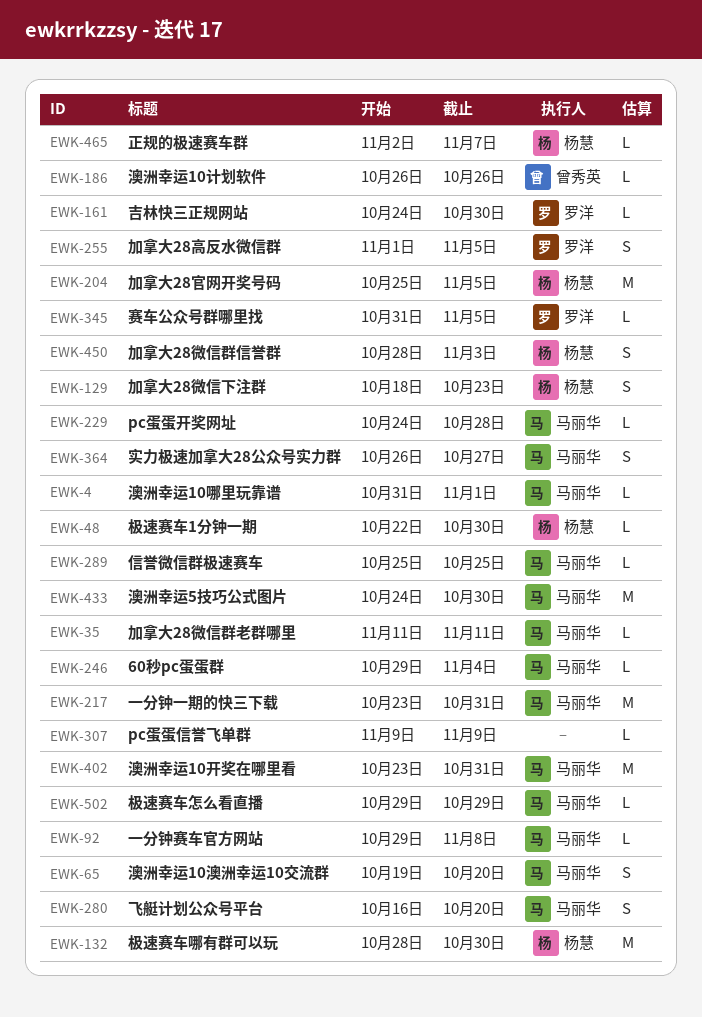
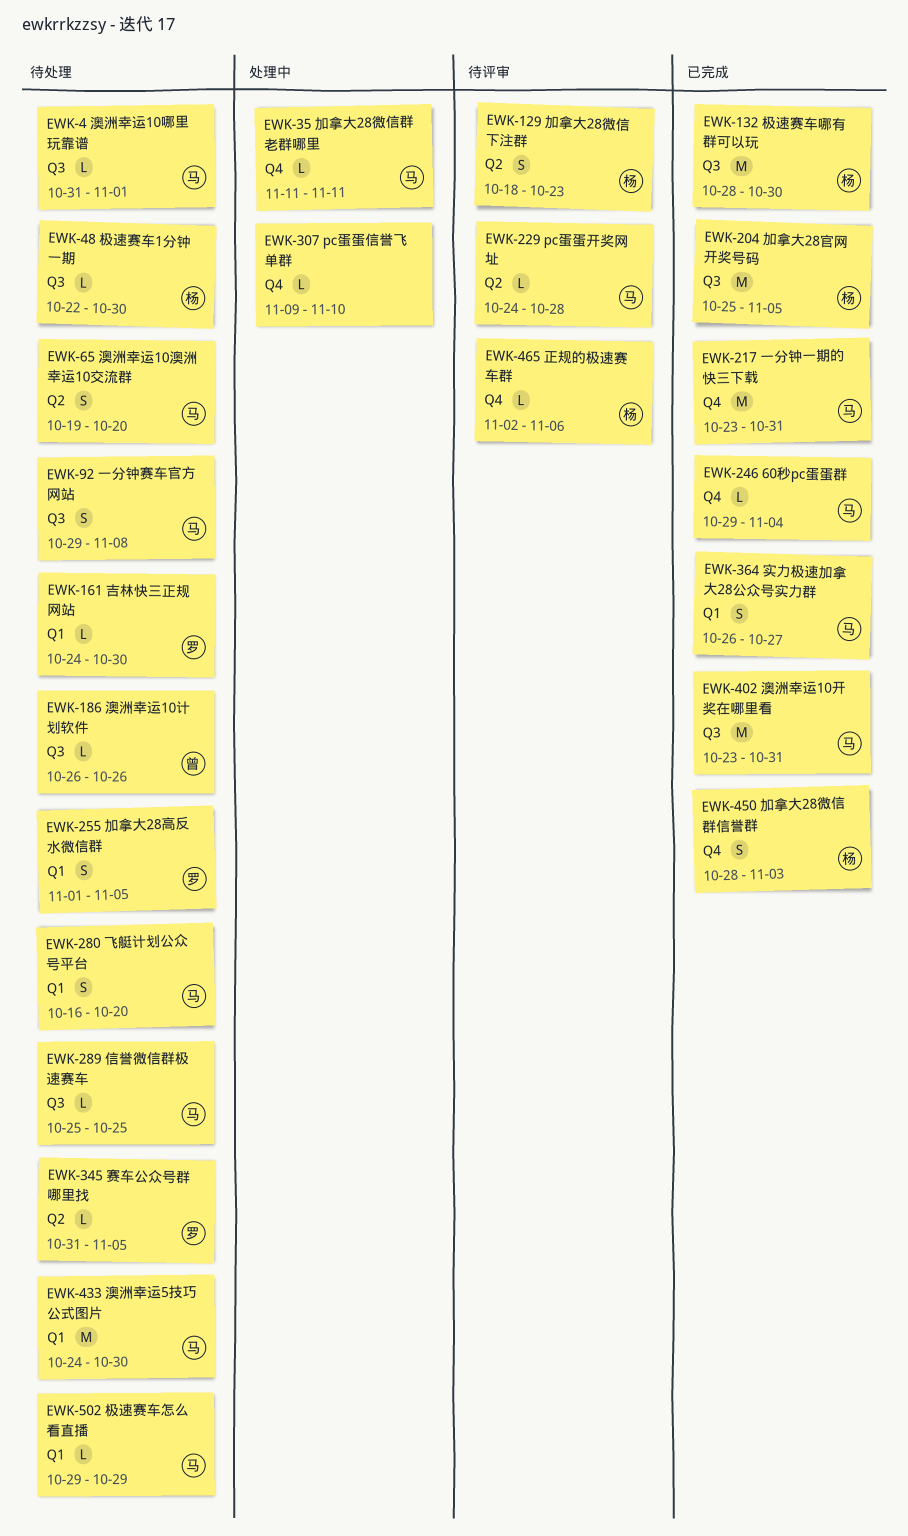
EWK-92, estimate: L -> S
EWK-307, due: Nov 9 -> Nov 10
EWK-465, due: Nov 7 -> Nov 6

